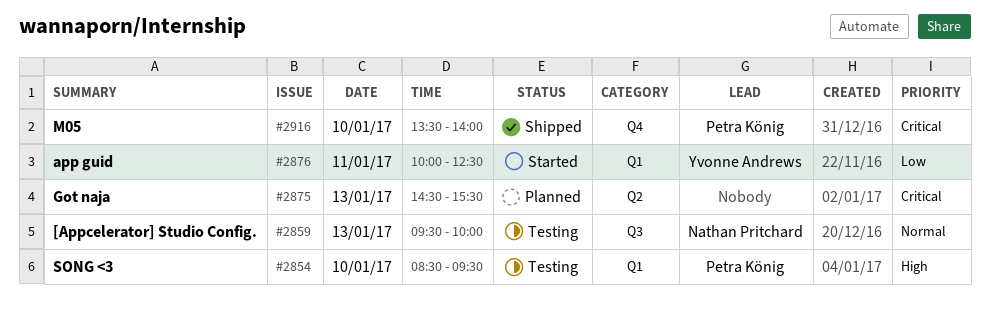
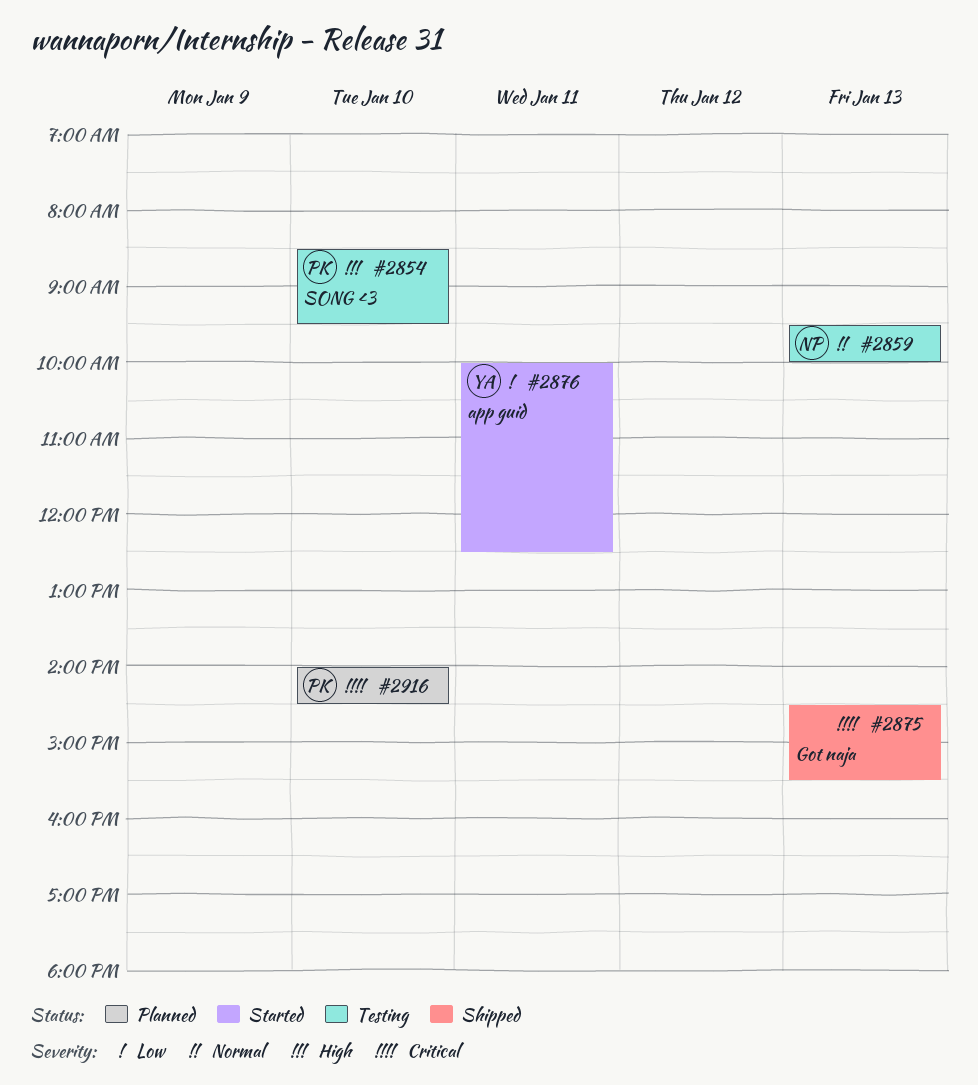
#2875, status: Planned -> Shipped
#2916, status: Shipped -> Planned
#2916, begins: 13:30 -> 14:00
#2916, ends: 14:00 -> 14:30

